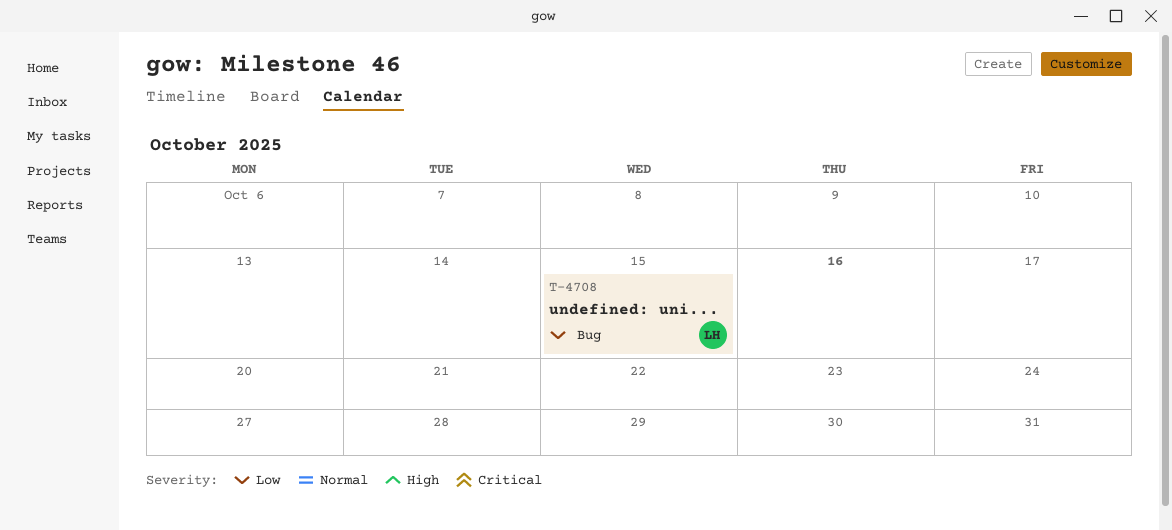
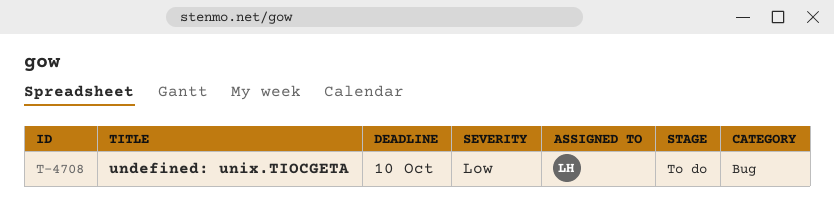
T-4708, due: Oct 15 -> Oct 10

